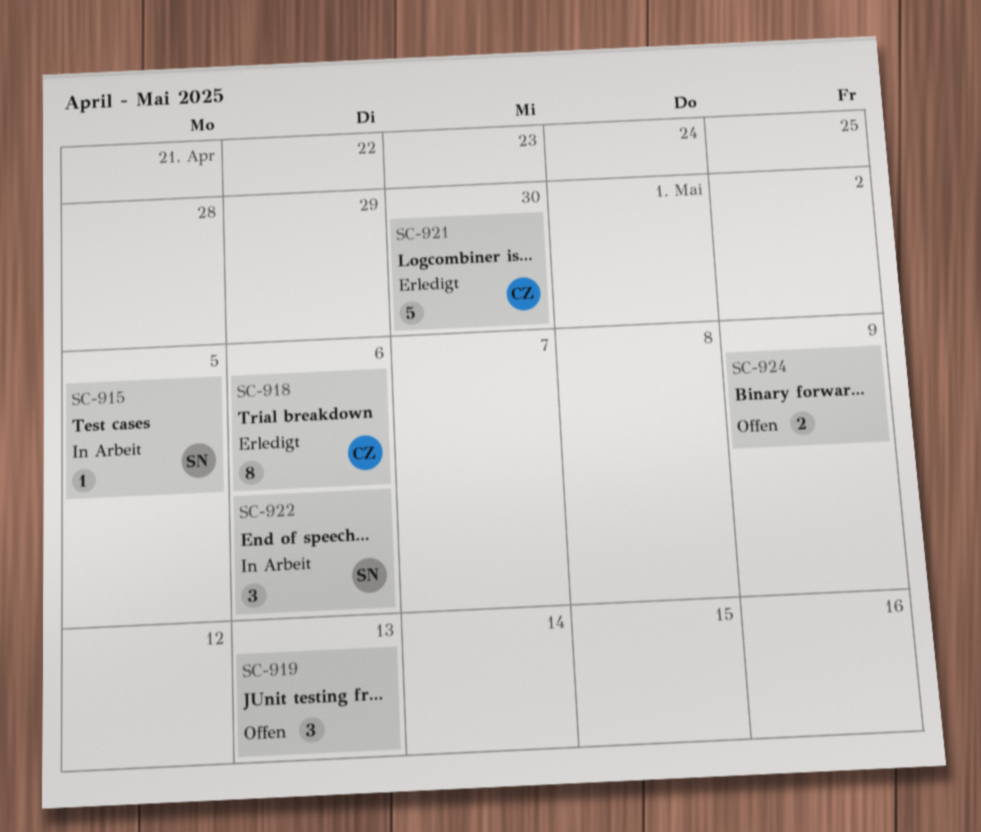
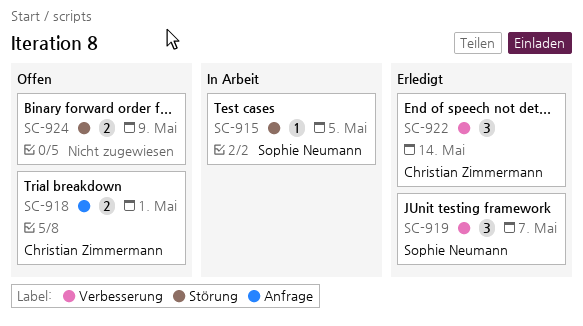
SC-918, status: Erledigt -> Offen
SC-918, estimate: 8 -> 2
SC-918, due: May 6 -> May 1
SC-919, status: Offen -> Erledigt
SC-919, owner: none -> Sophie Neumann
SC-919, due: May 13 -> May 7
SC-921: present -> none
SC-922, status: In Arbeit -> Erledigt
SC-922, owner: Sophie Neumann -> Christian Zimmermann
SC-922, due: May 6 -> May 14

